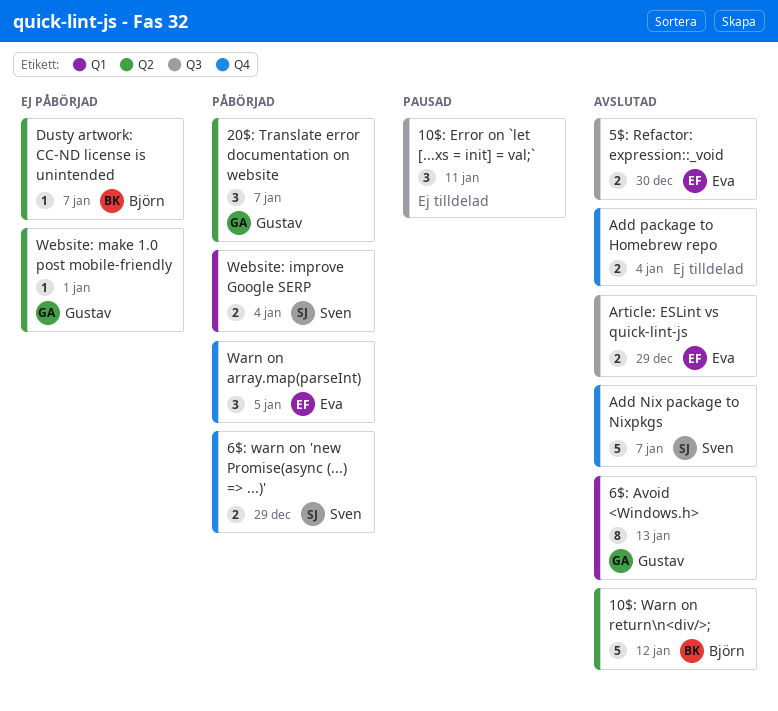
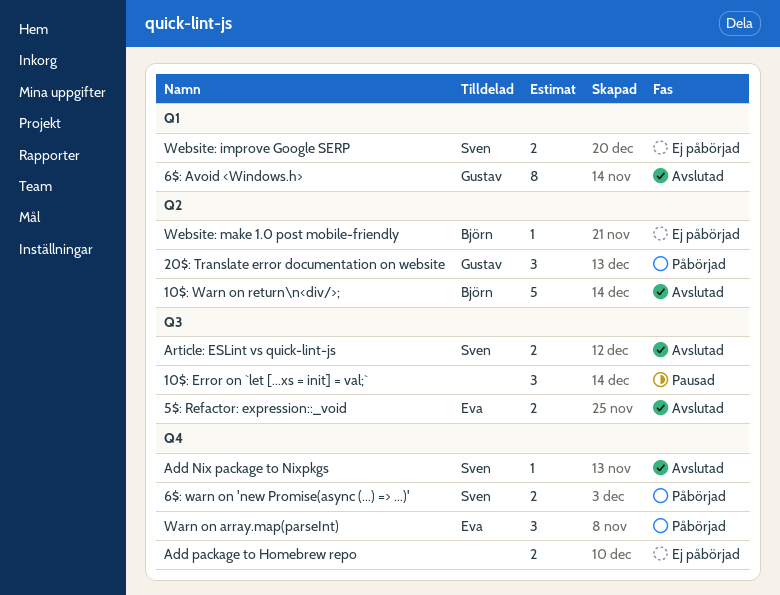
Add Nix package to Nixpkgs, estimate: 5 -> 1
Add package to Homebrew repo, status: Avslutad -> Ej påbörjad
Article: ESLint vs quick-lint-js, owner: Eva -> Sven
Dusty artwork: CC-ND license is unintended: present -> none
Website: improve Google SERP, status: Påbörjad -> Ej påbörjad
Website: make 1.0 post mobile-friendly, owner: Gustav -> Björn

